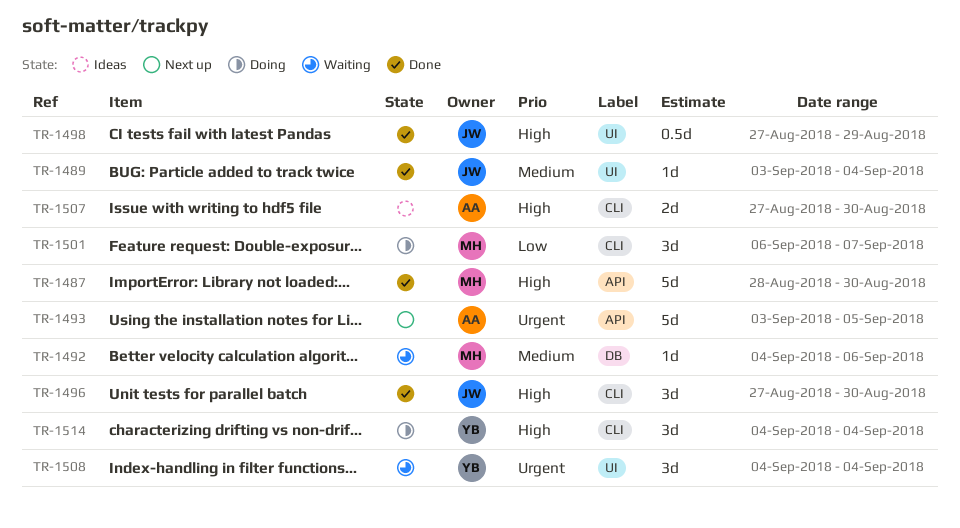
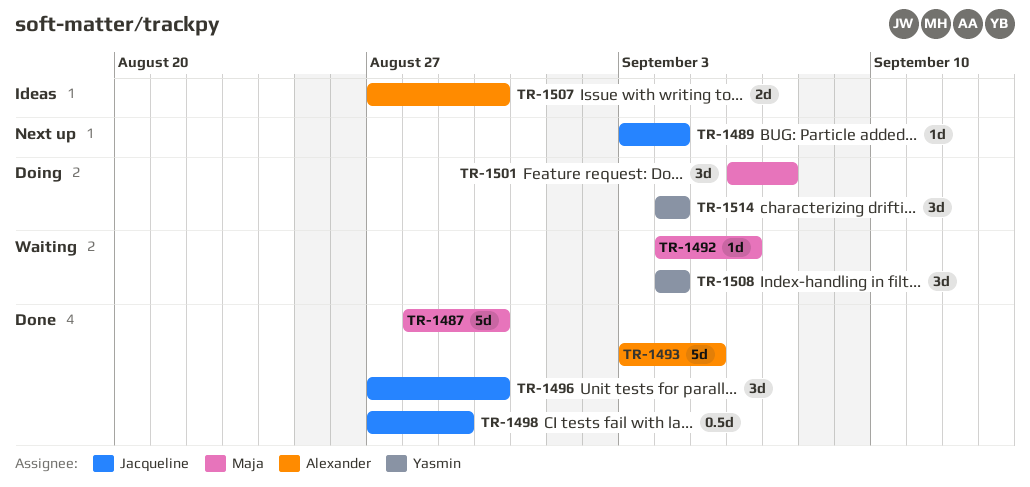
TR-1489, status: Done -> Next up
TR-1493, status: Next up -> Done

